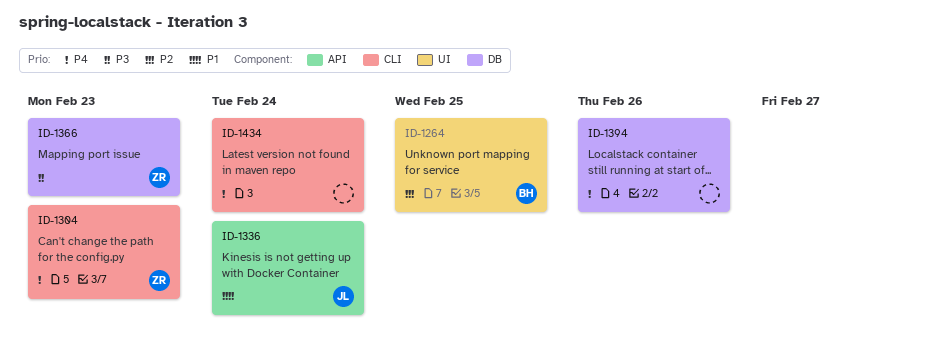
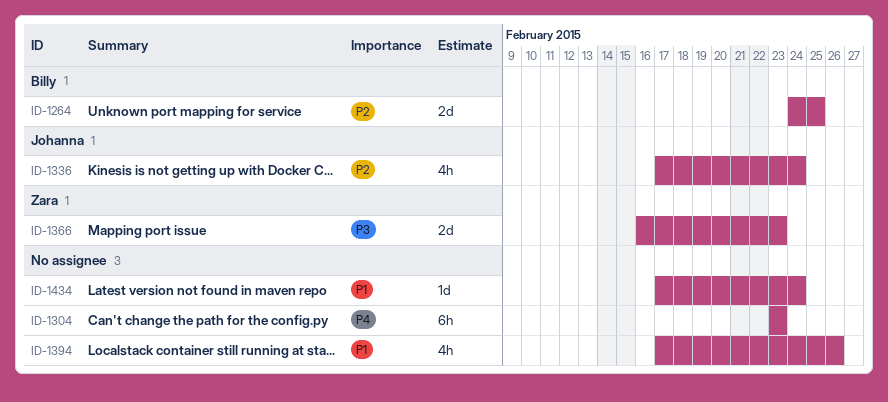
ID-1304, owner: Zara -> none
ID-1336, priority: P1 -> P2
ID-1394, priority: P4 -> P1
ID-1434, priority: P4 -> P1

